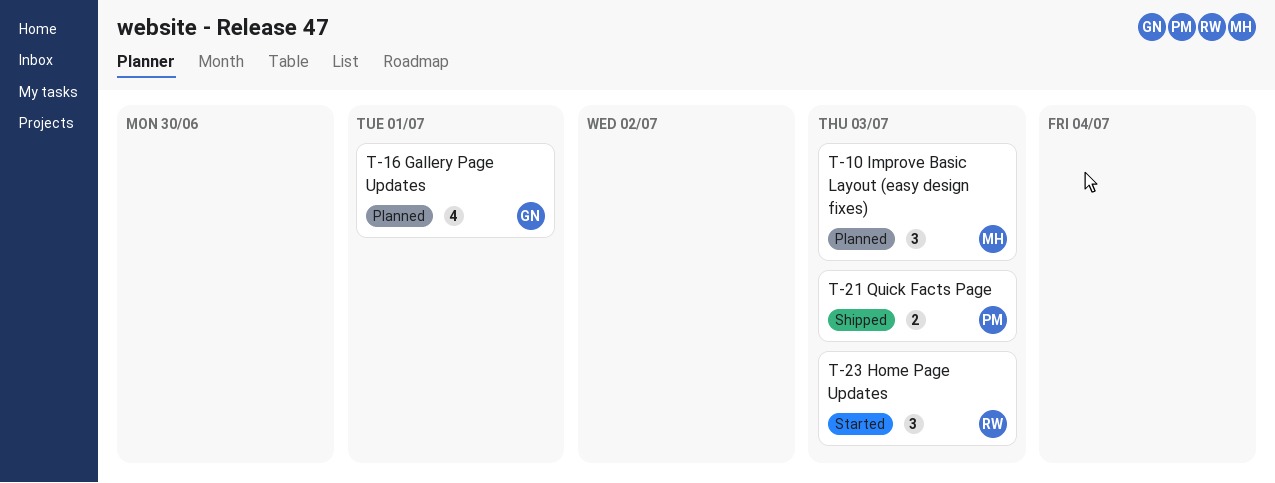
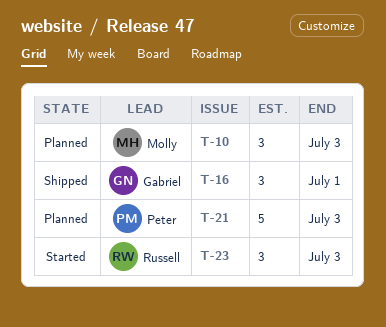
T-16, status: Planned -> Shipped
T-16, estimate: 4 -> 3
T-21, status: Shipped -> Planned
T-21, estimate: 2 -> 5

